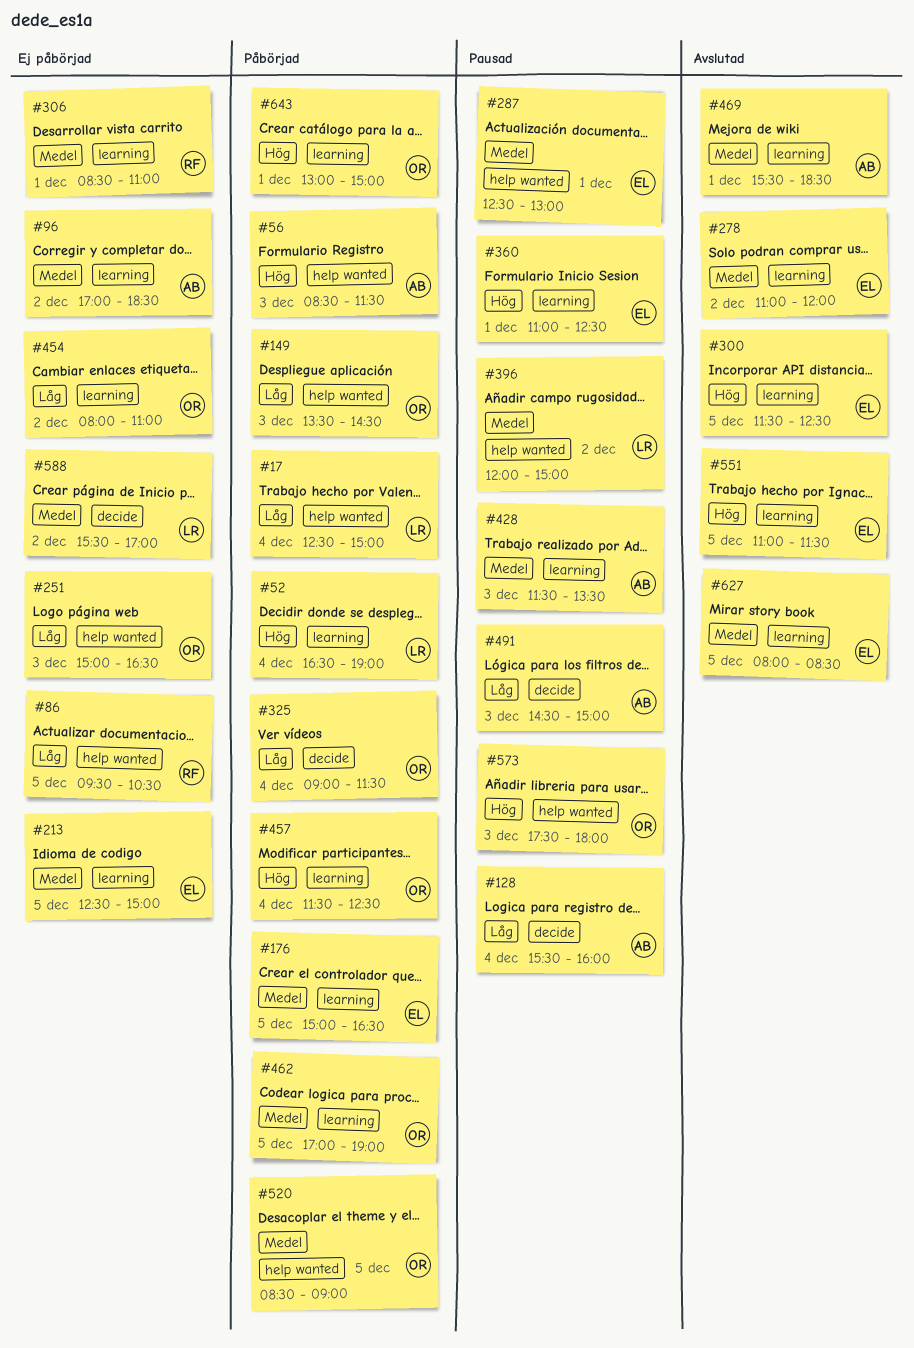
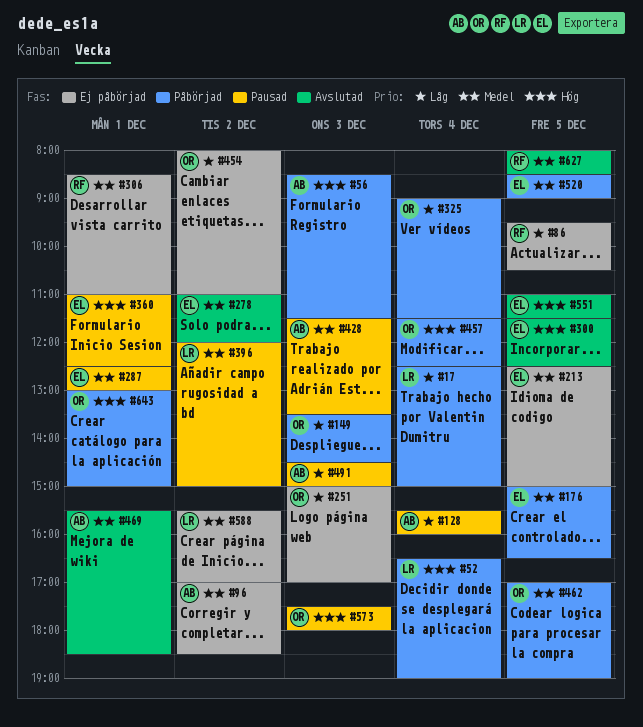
#251, ends: 16:30 -> 17:00
#520, owner: OR -> EL
#627, owner: EL -> RF

